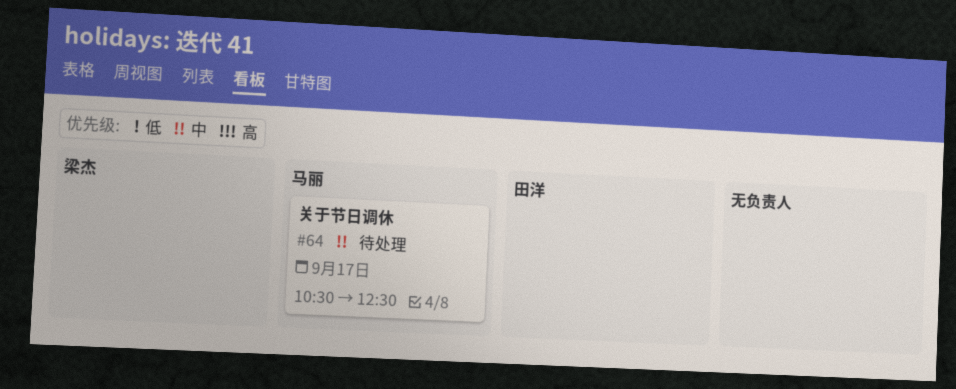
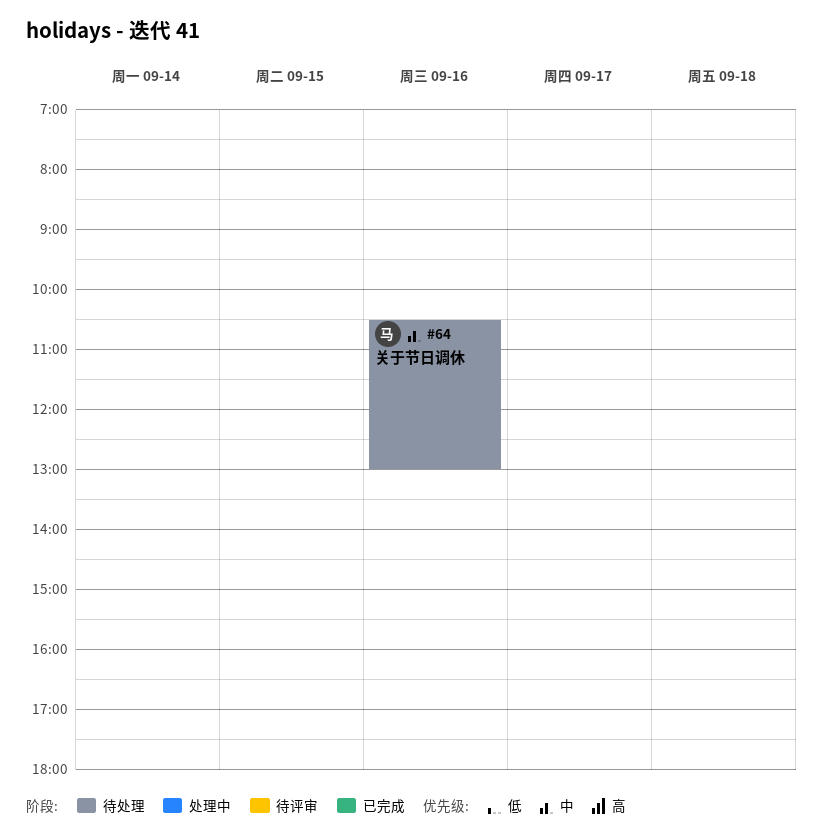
#64, day: Sep 17 -> Sep 16
#64, ends: 12:30 -> 13:00

